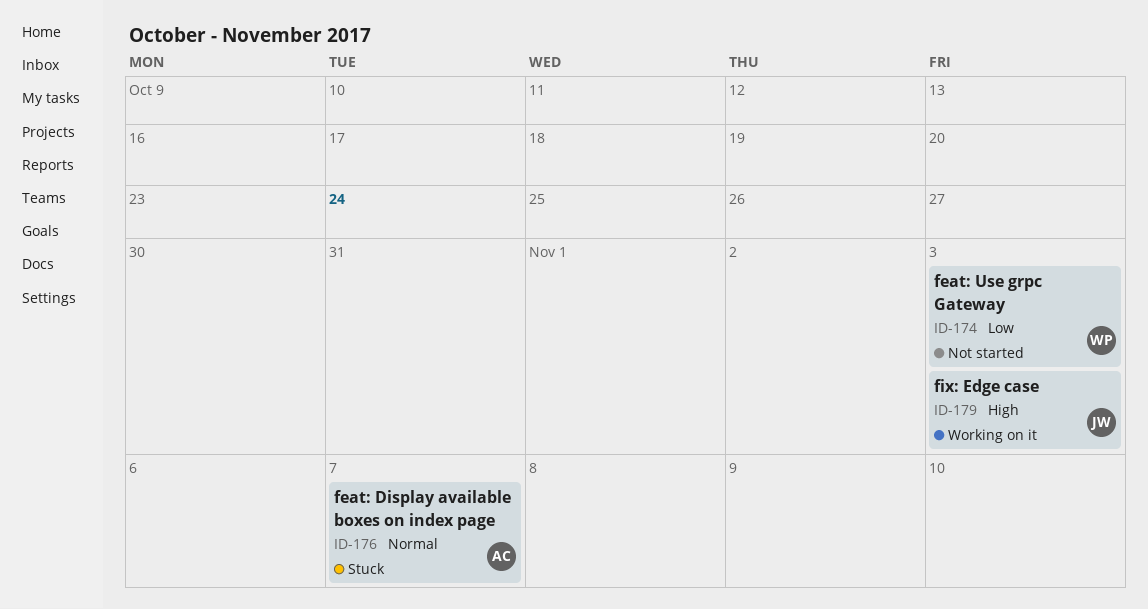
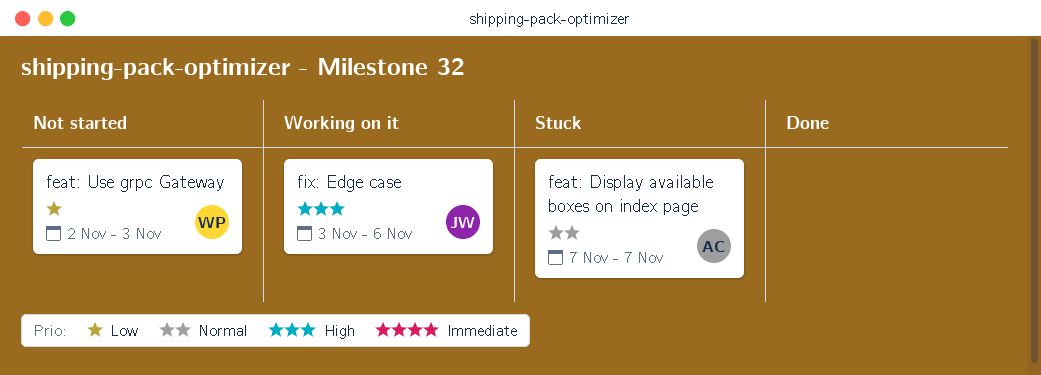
fix: Edge case, due: Nov 3 -> Nov 6

